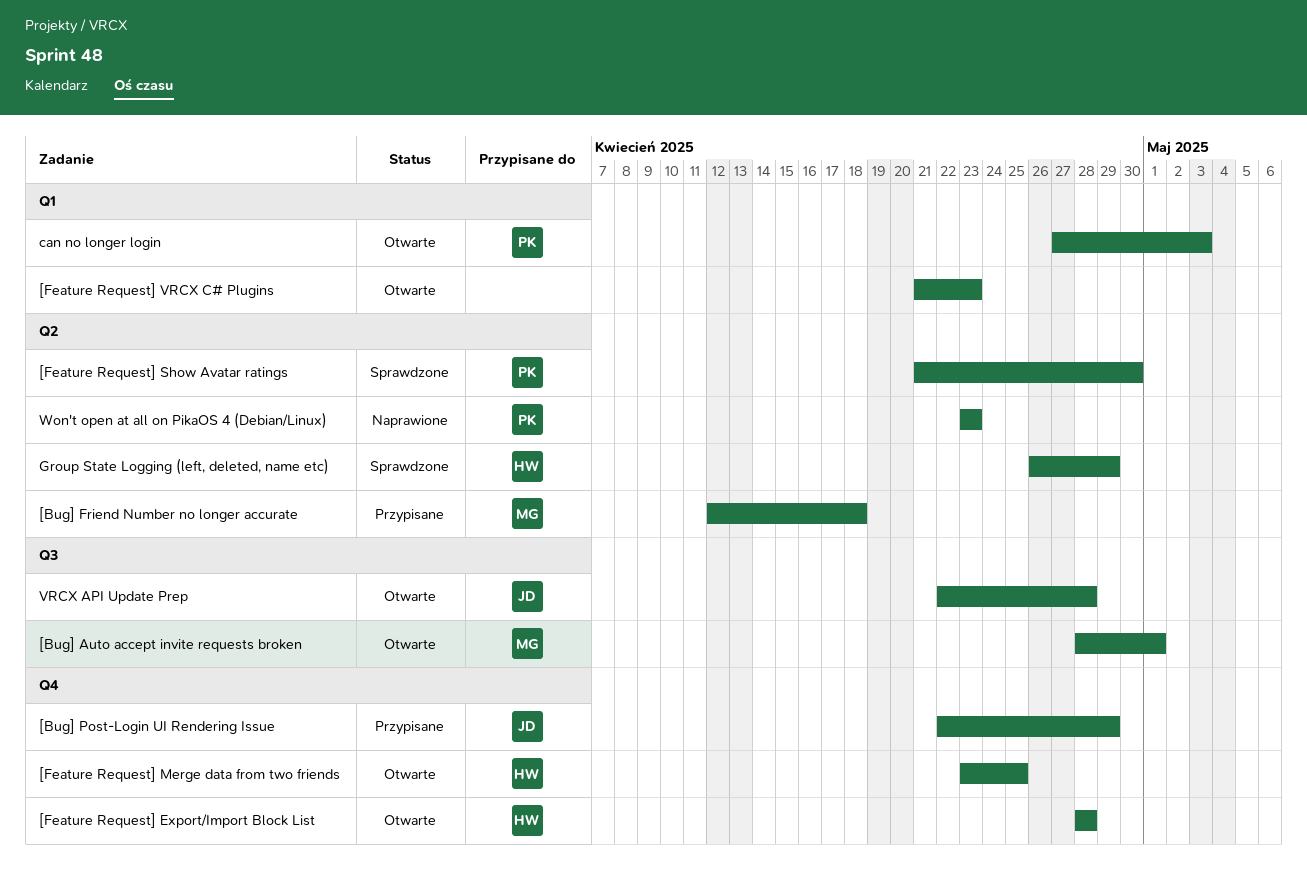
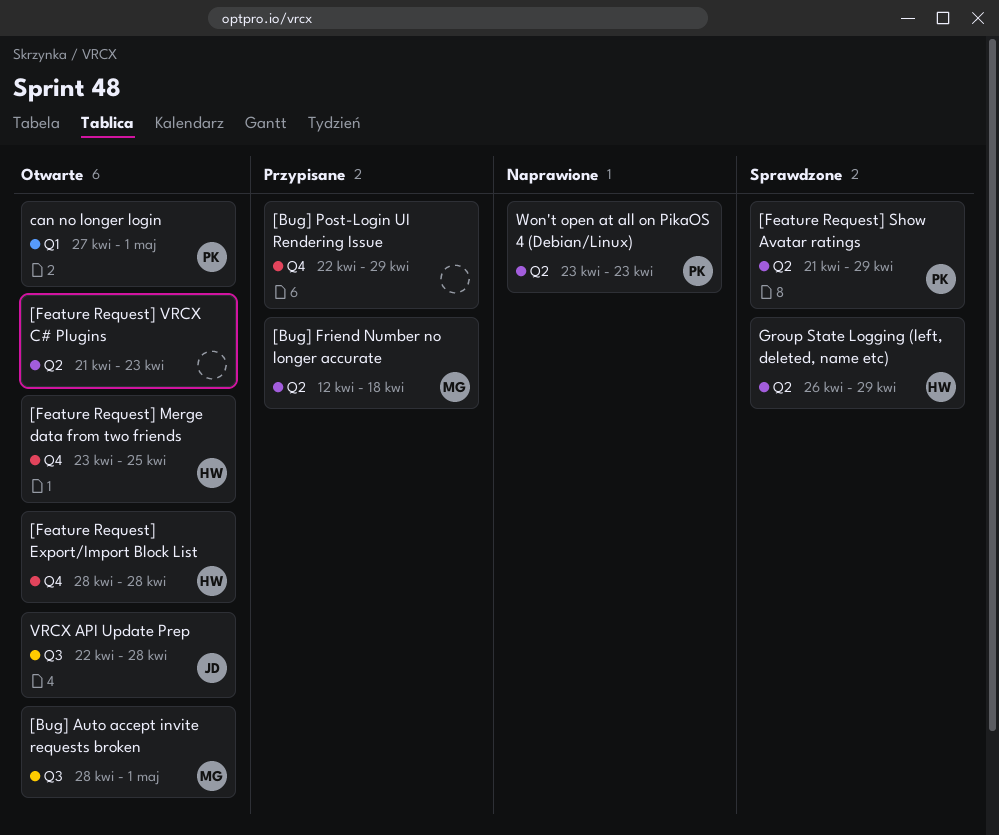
[Bug] Post-Login UI Rendering Issue, owner: JD -> none
[Feature Request] Show Avatar ratings, due: Apr 30 -> Apr 29
[Feature Request] VRCX C# Plugins, label: Q1 -> Q2
can no longer login, due: May 3 -> May 1

